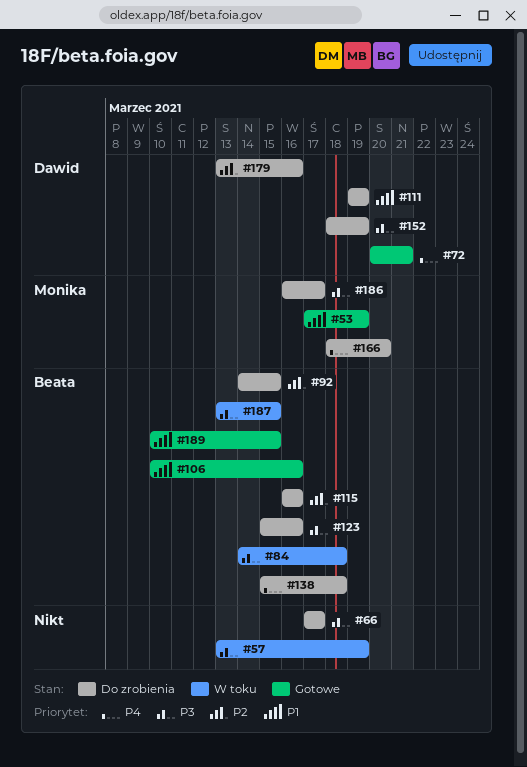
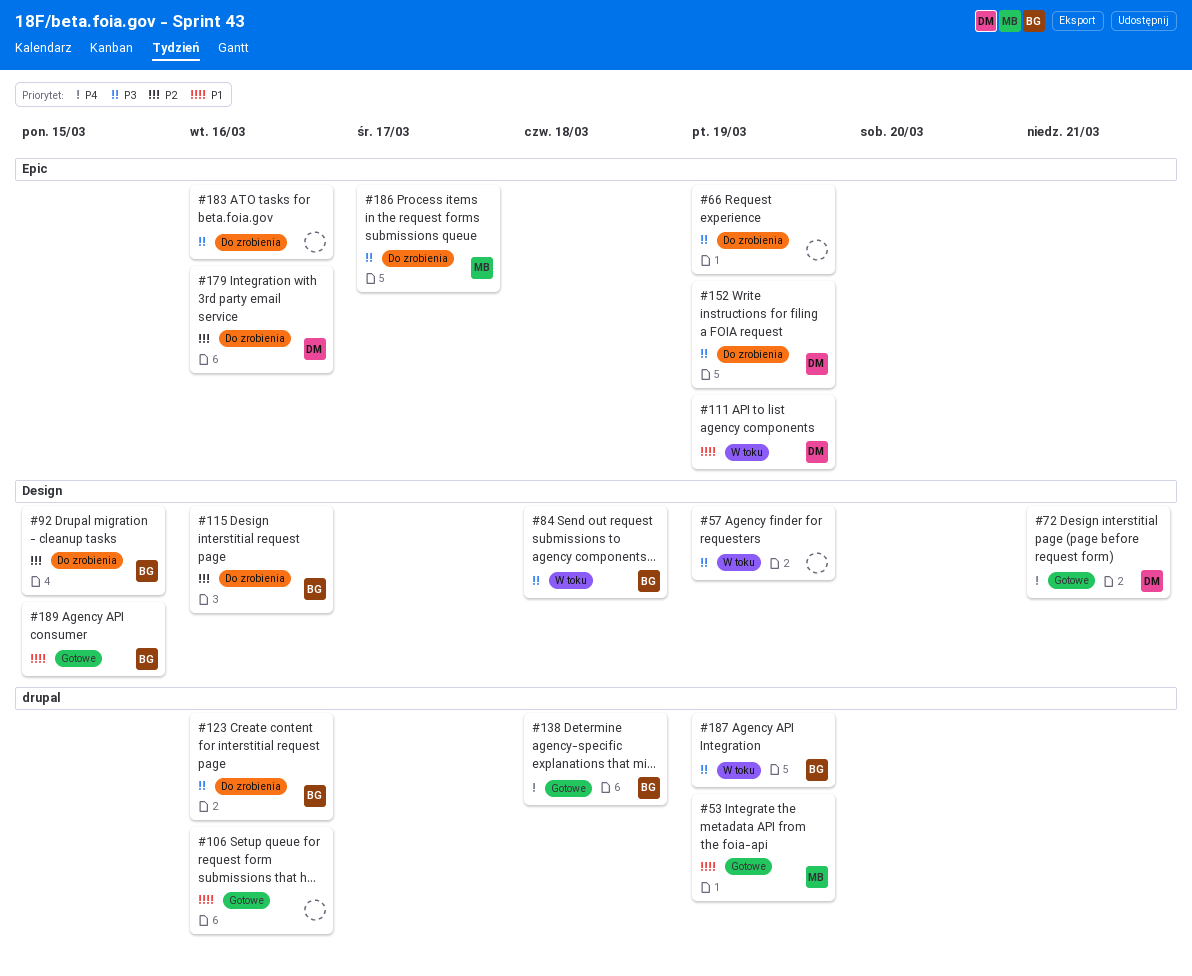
#66, due: Mar 17 -> Mar 19
#106, owner: Beata -> none
#111, status: Do zrobienia -> W toku
#138, status: Do zrobienia -> Gotowe
#166: present -> none
#183: none -> present
#187, due: Mar 15 -> Mar 19

